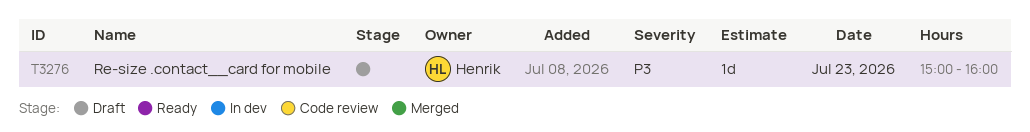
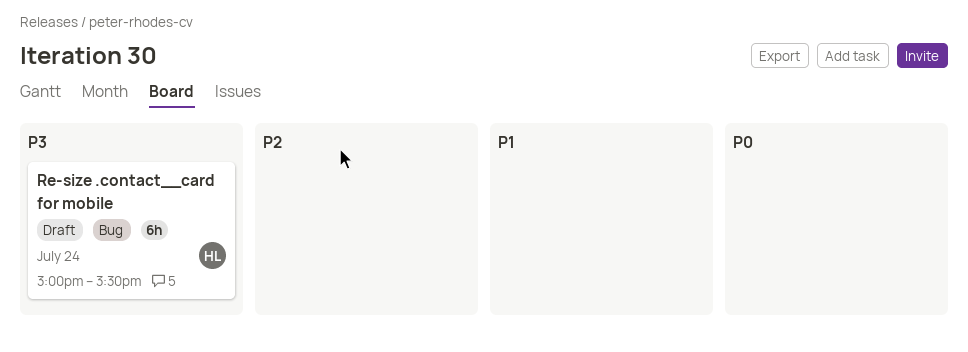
Re-size .contact__card for mobile, estimate: 1d -> 6h
Re-size .contact__card for mobile, day: Jul 23 -> Jul 24
Re-size .contact__card for mobile, ends: 16:00 -> 15:30

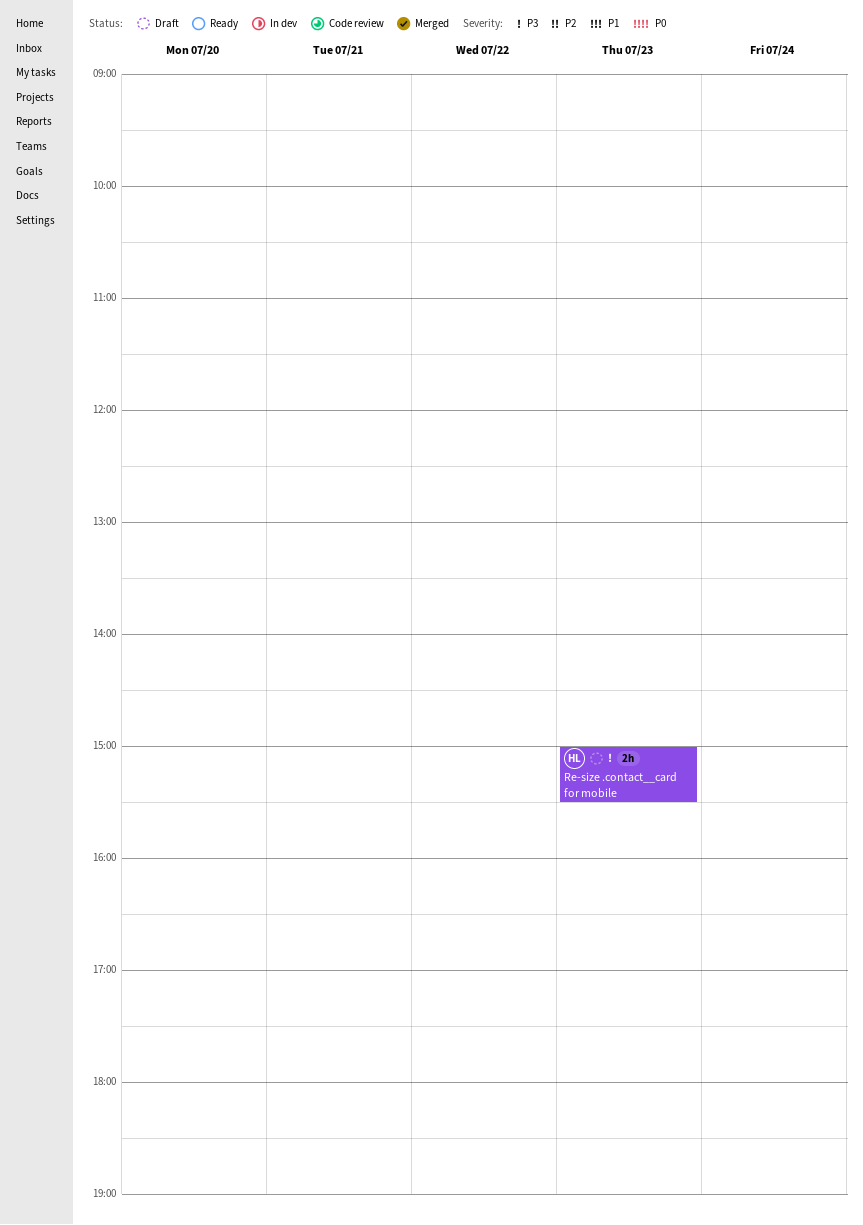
Re-size .contact__card for mobile, estimate: 6h -> 2h
Re-size .contact__card for mobile, day: Jul 24 -> Jul 23

